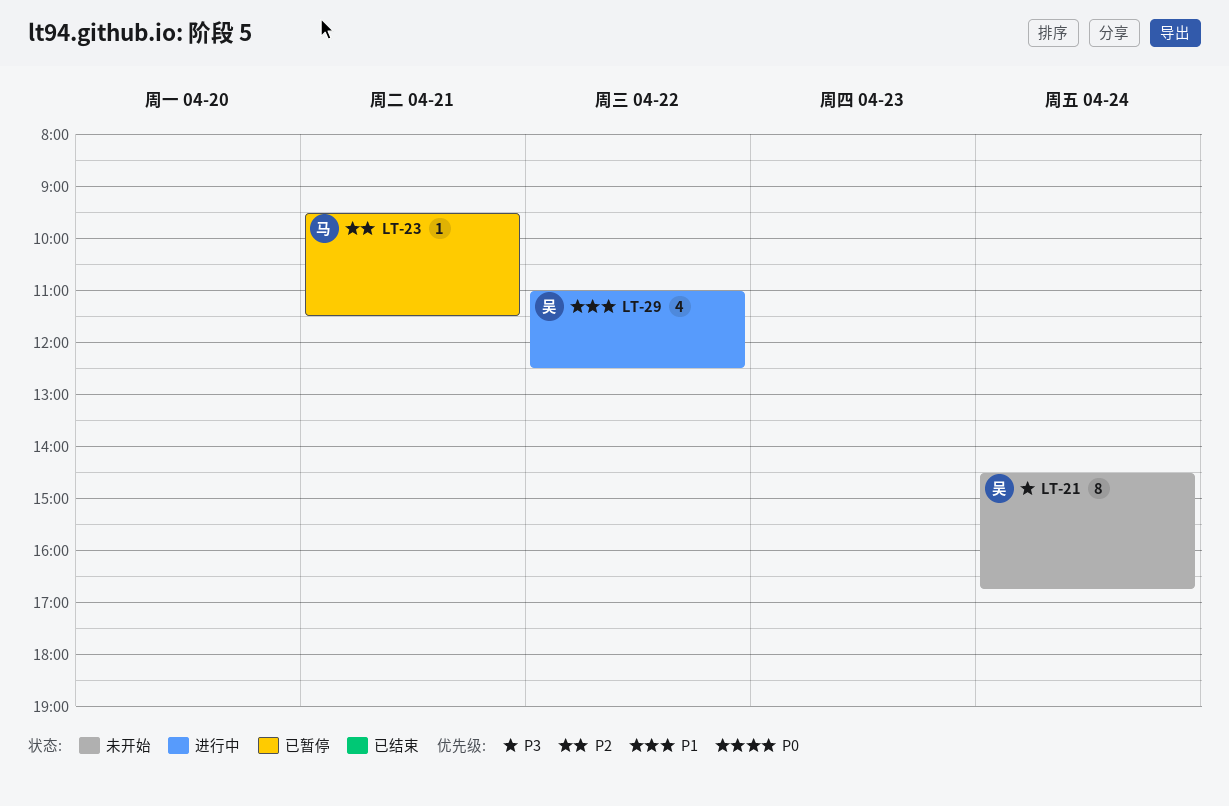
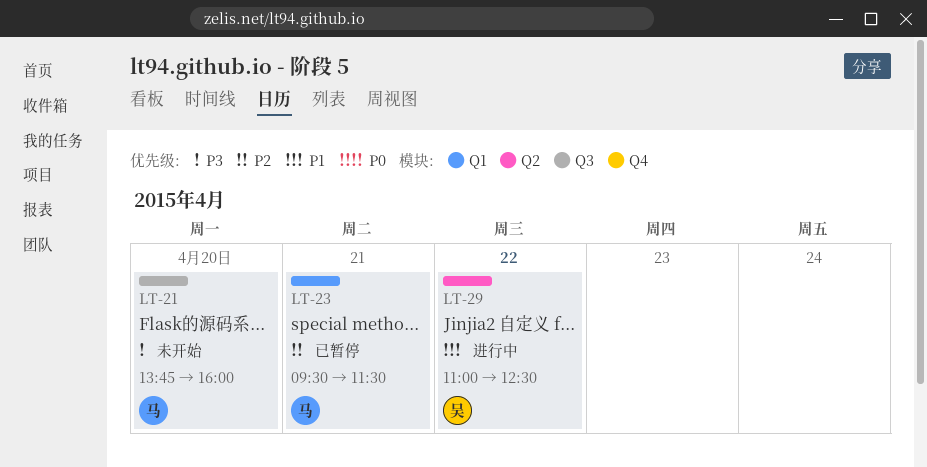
LT-21, owner: 吴 -> 马
LT-21, day: Apr 24 -> Apr 20
LT-21, begins: 14:30 -> 13:45
LT-21, ends: 16:45 -> 16:00

